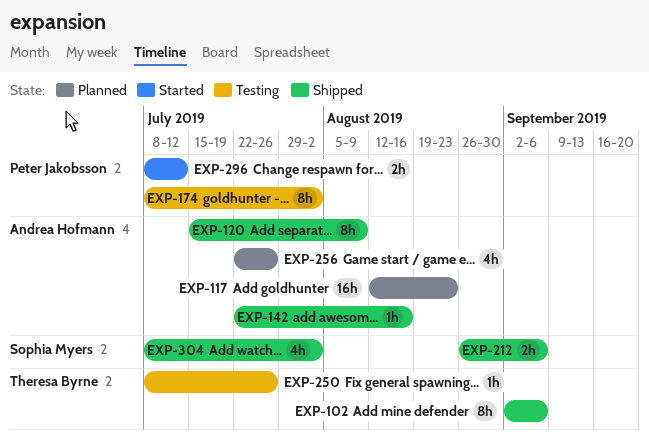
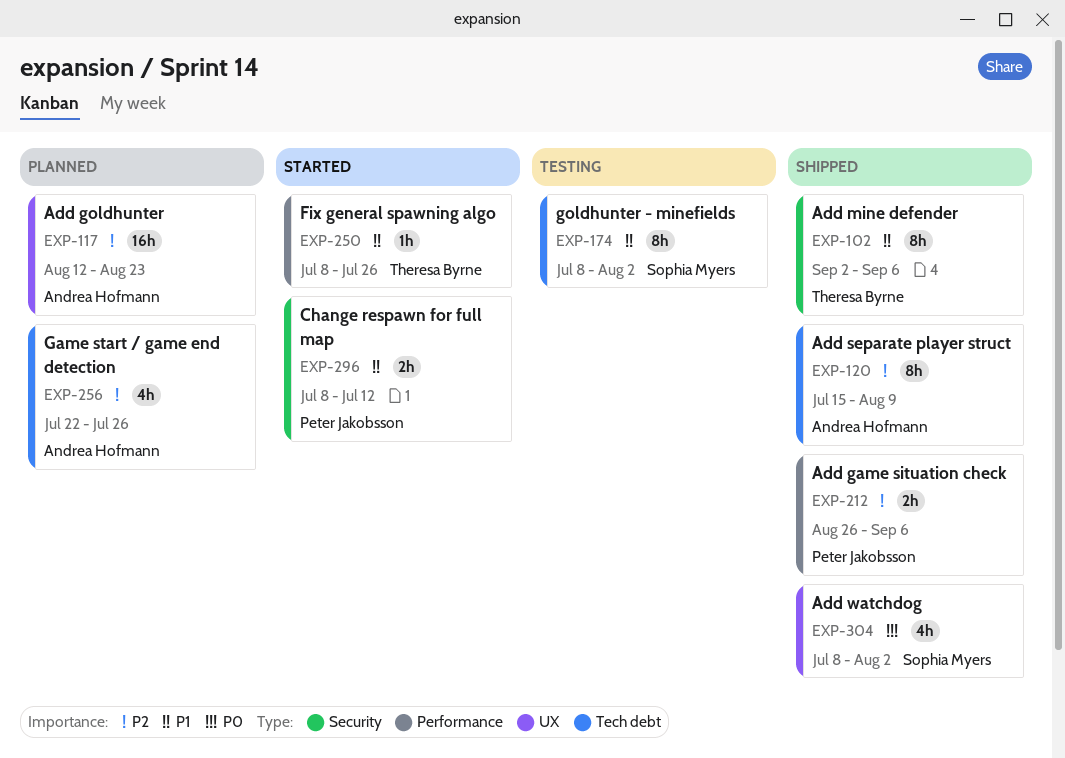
EXP-142: present -> none
EXP-174, owner: Peter Jakobsson -> Sophia Myers
EXP-212, owner: Sophia Myers -> Peter Jakobsson
EXP-250, status: Testing -> Started

